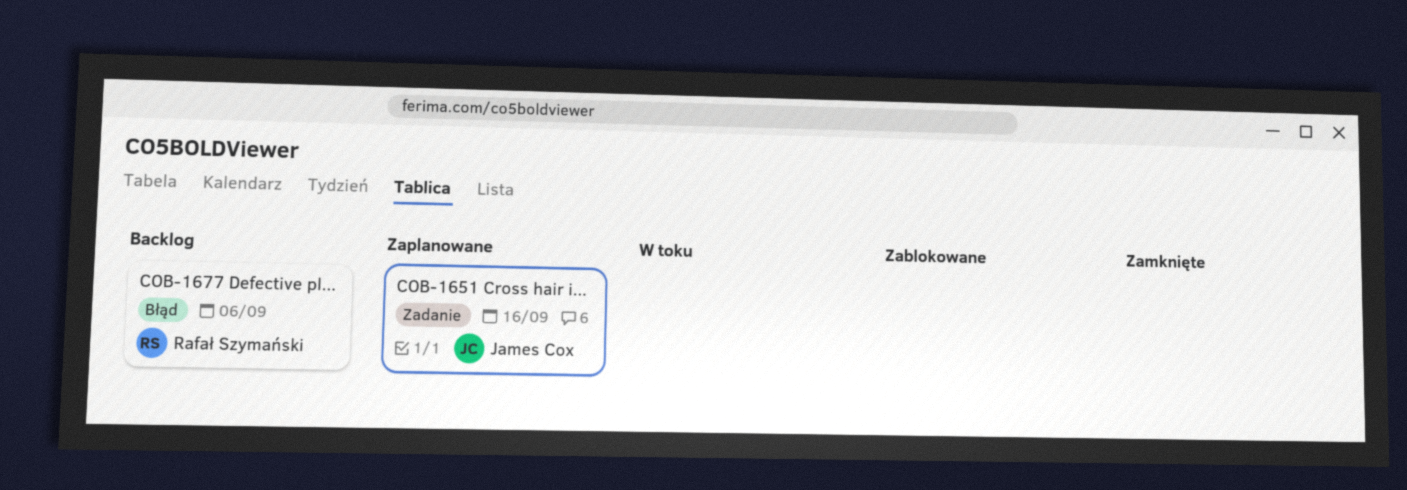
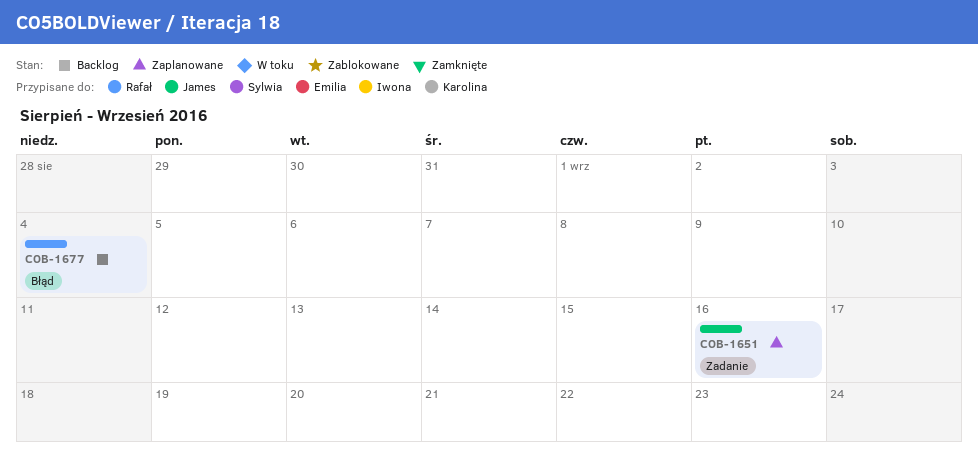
COB-1677, due: Sep 6 -> Sep 4

